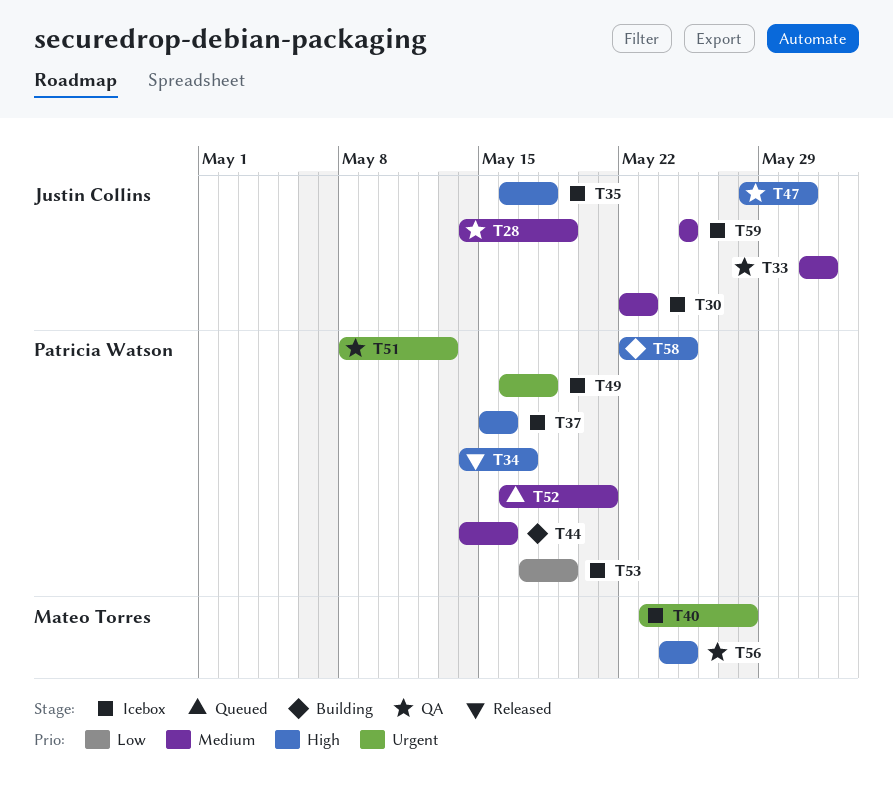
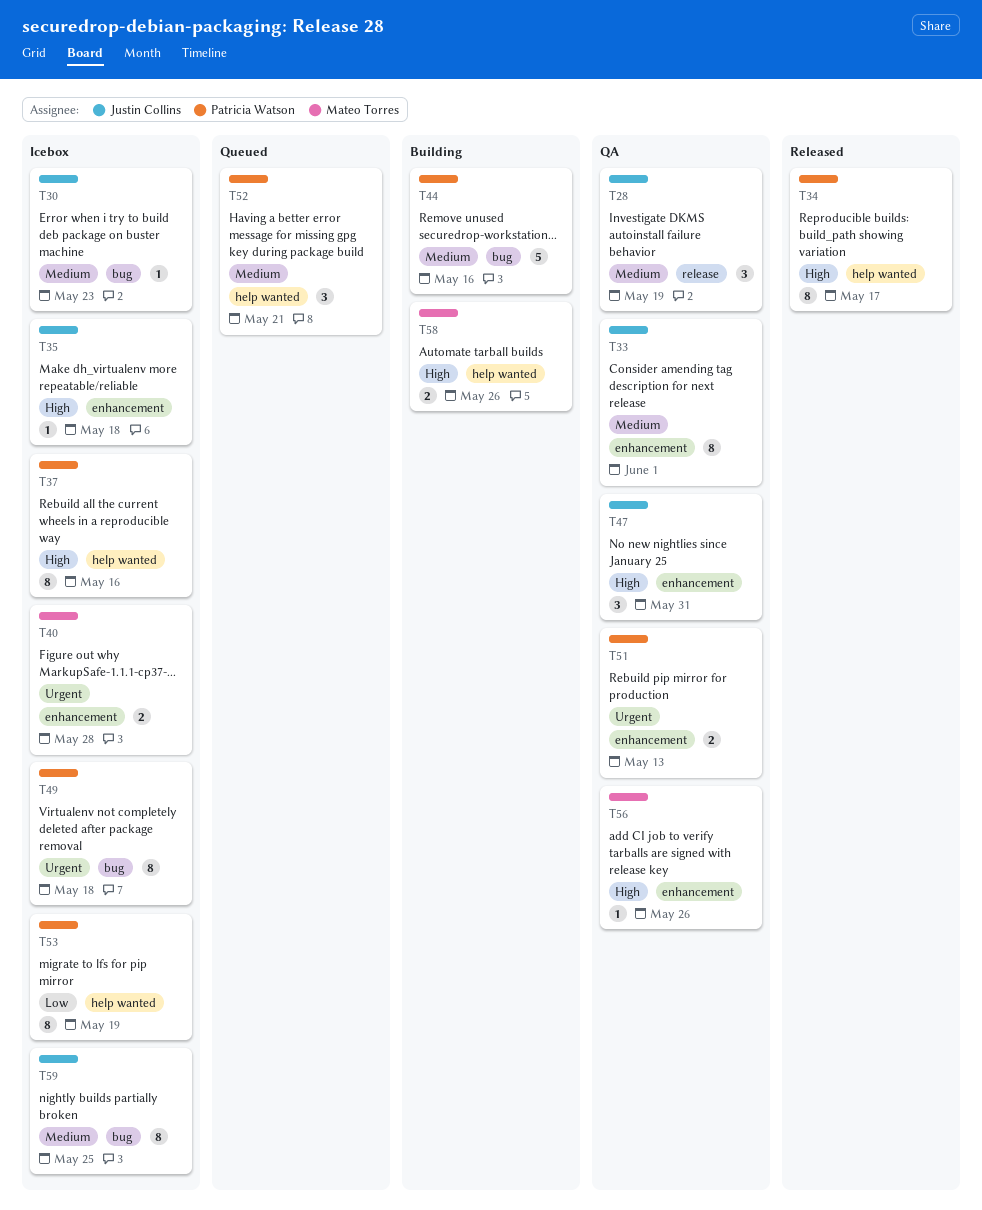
T56, due: May 25 -> May 26
T58, owner: Patricia Watson -> Mateo Torres
T58, due: May 25 -> May 26

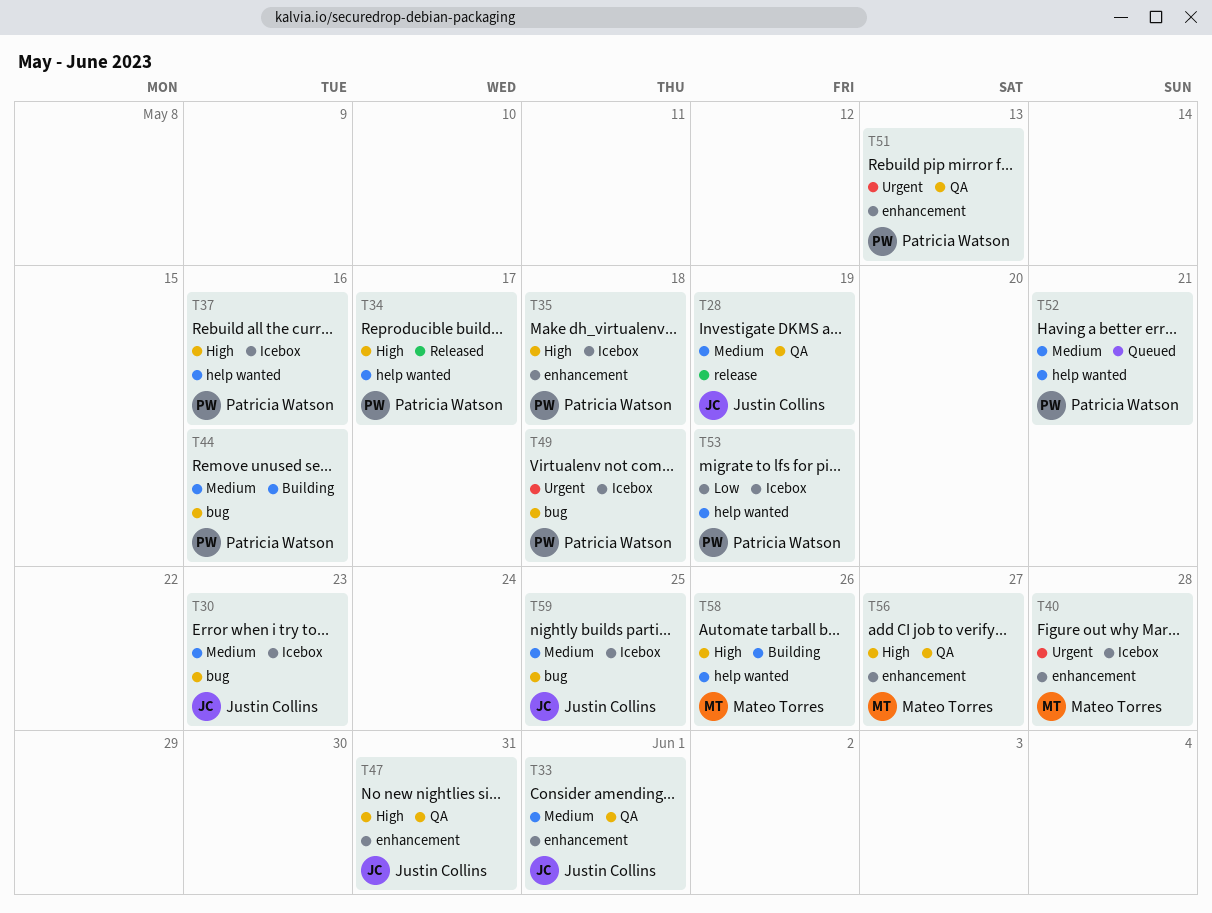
T35, owner: Justin Collins -> Patricia Watson
T56, due: May 26 -> May 27

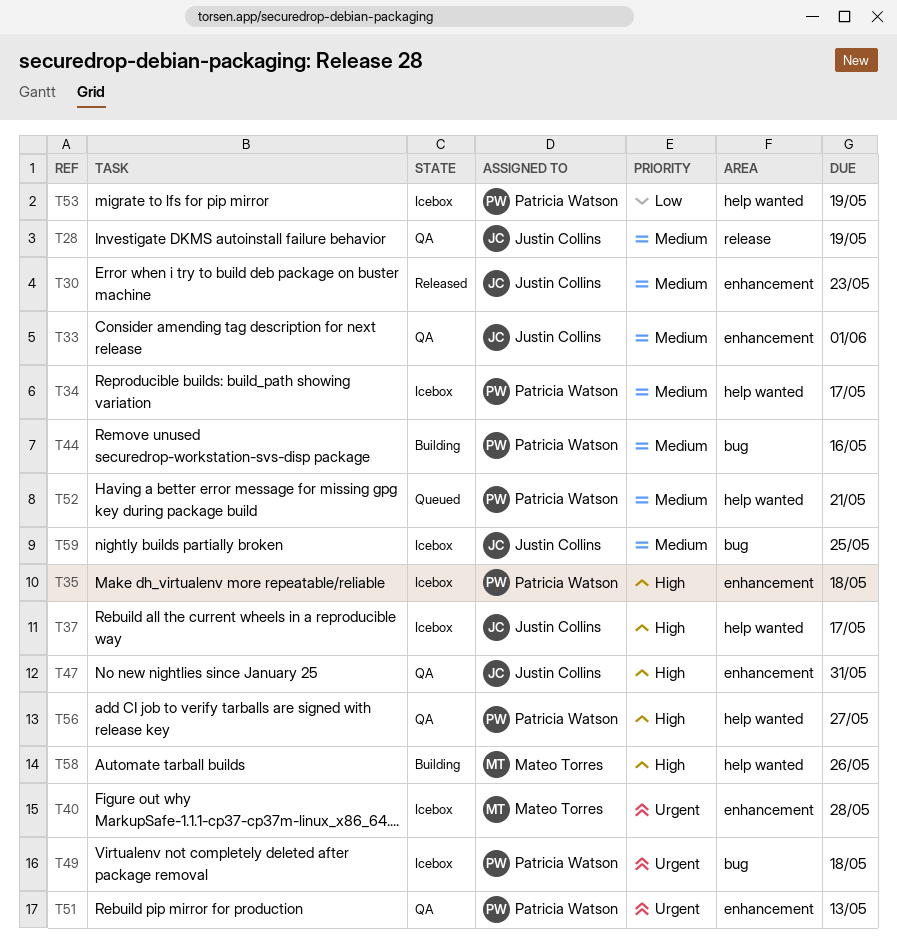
T30, status: Icebox -> Released
T30, label: bug -> enhancement
T34, status: Released -> Icebox
T34, priority: High -> Medium
T37, owner: Patricia Watson -> Justin Collins
T37, due: May 16 -> May 17
T56, owner: Mateo Torres -> Patricia Watson
T56, label: enhancement -> help wanted

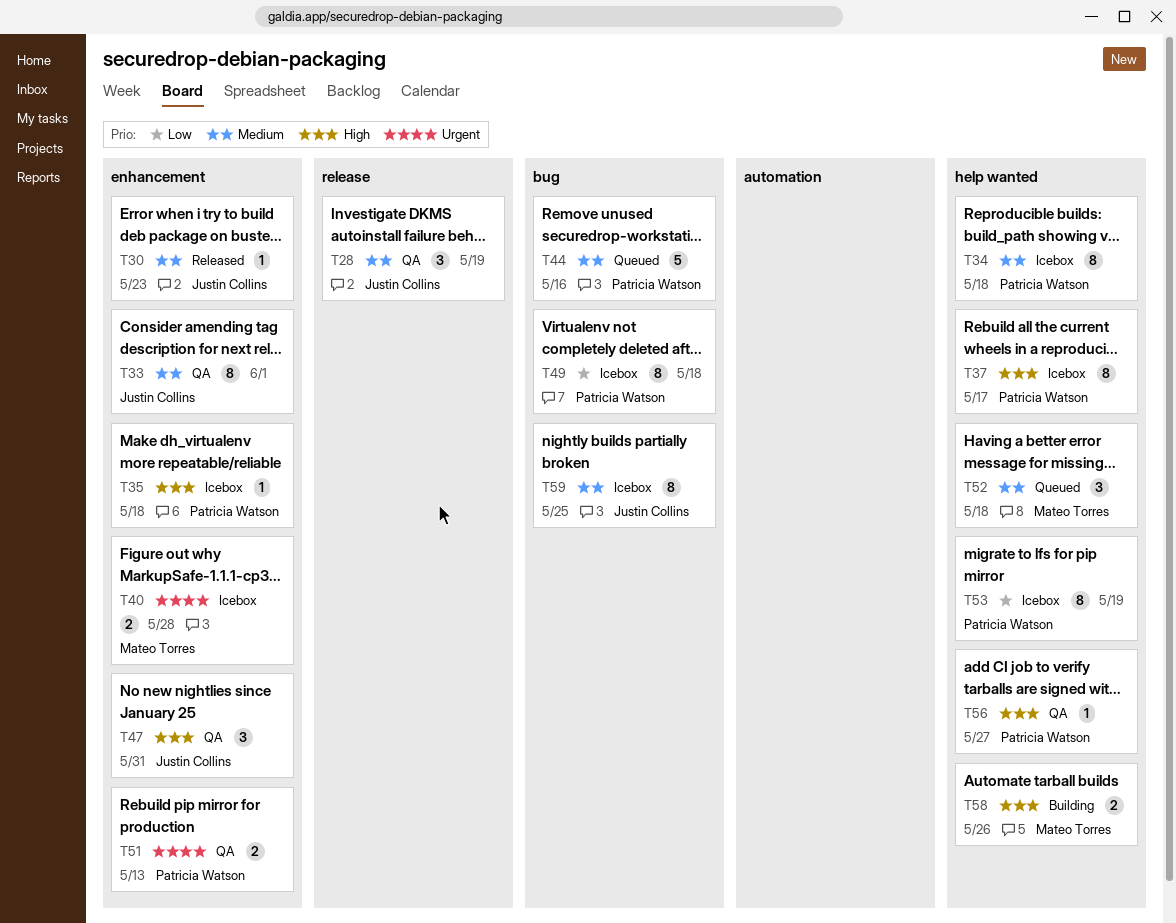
T34, due: May 17 -> May 18
T37, owner: Justin Collins -> Patricia Watson
T44, status: Building -> Queued
T49, priority: Urgent -> Low
T52, owner: Patricia Watson -> Mateo Torres
T52, due: May 21 -> May 18

